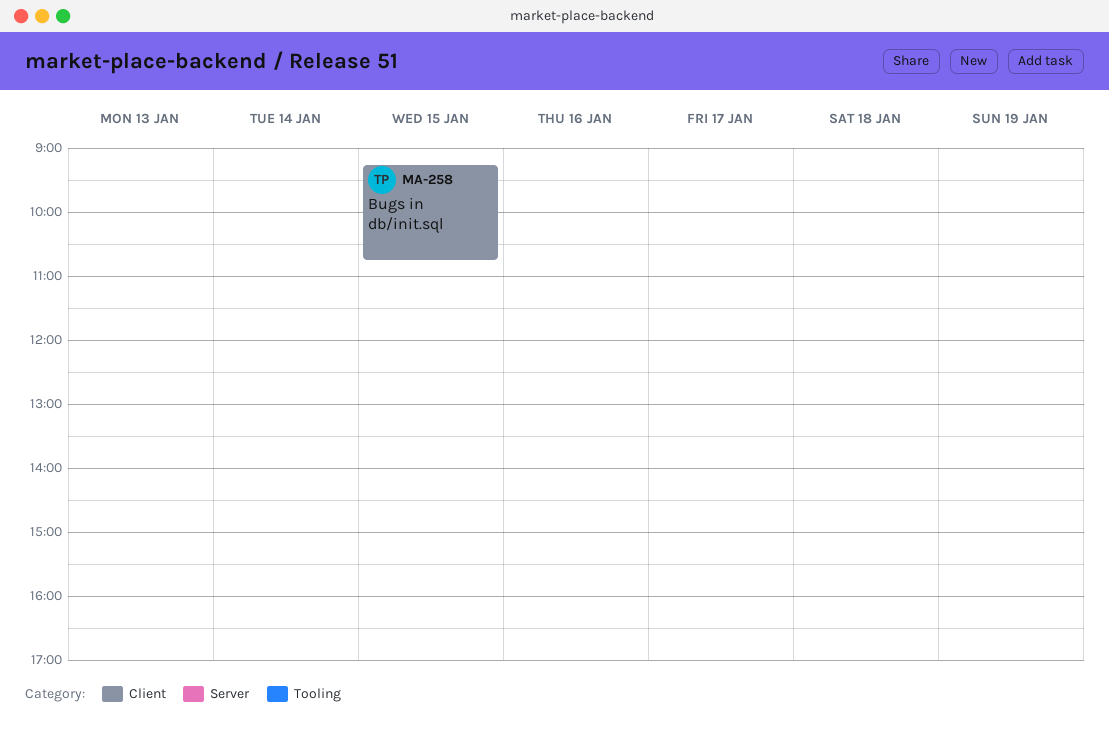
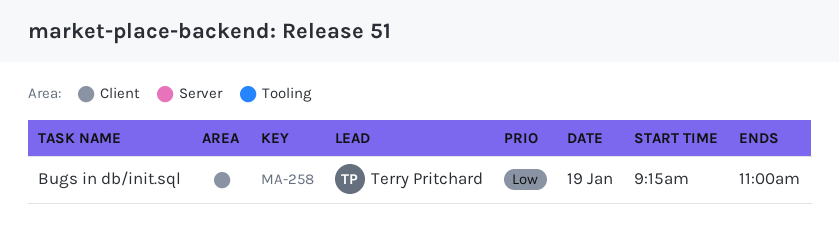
MA-258, day: Jan 15 -> Jan 19
MA-258, ends: 10:45 -> 11:00

